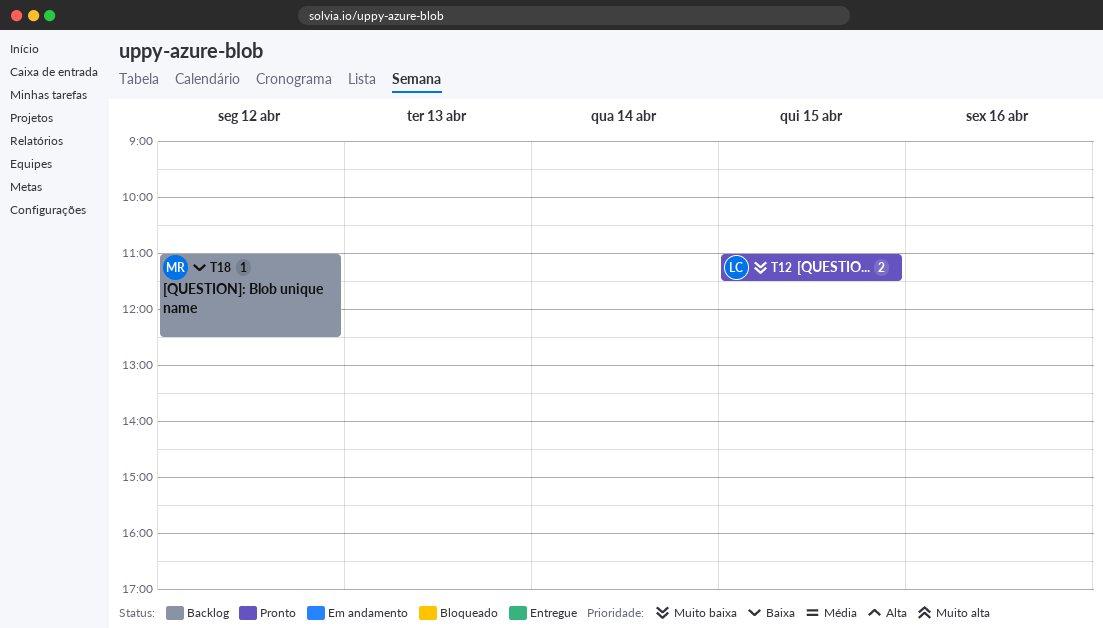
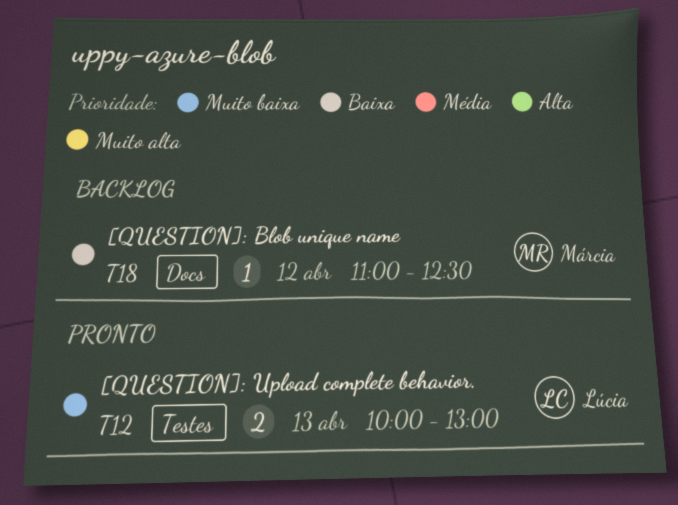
T12, day: Apr 15 -> Apr 13
T12, begins: 11:00 -> 10:00
T12, ends: 11:30 -> 13:00

